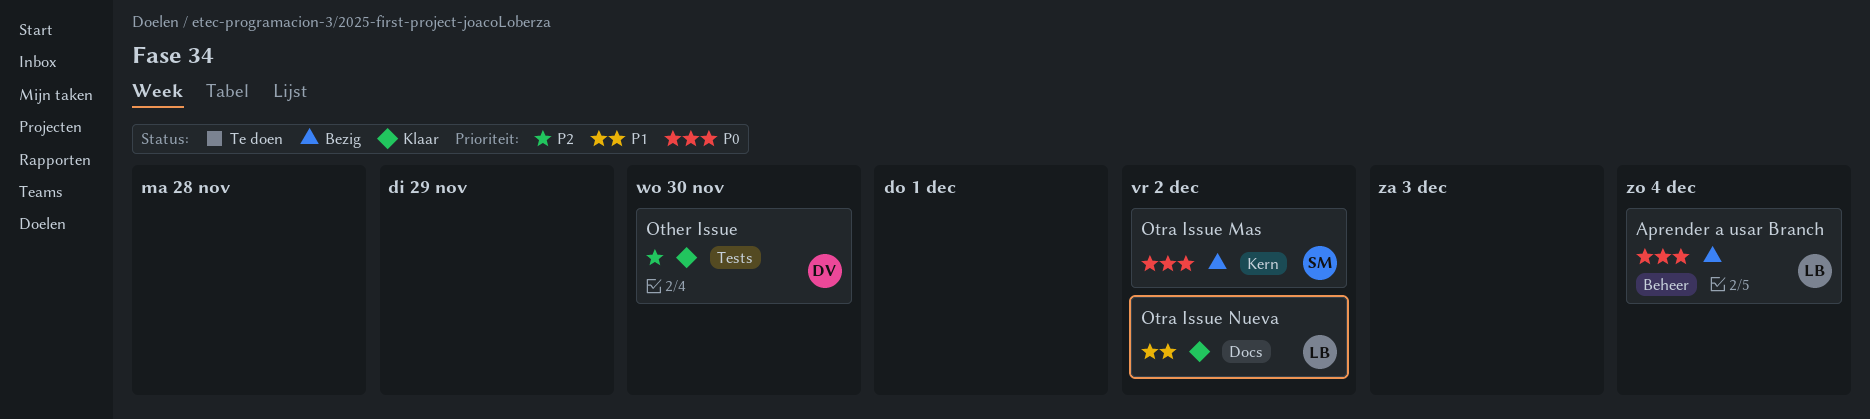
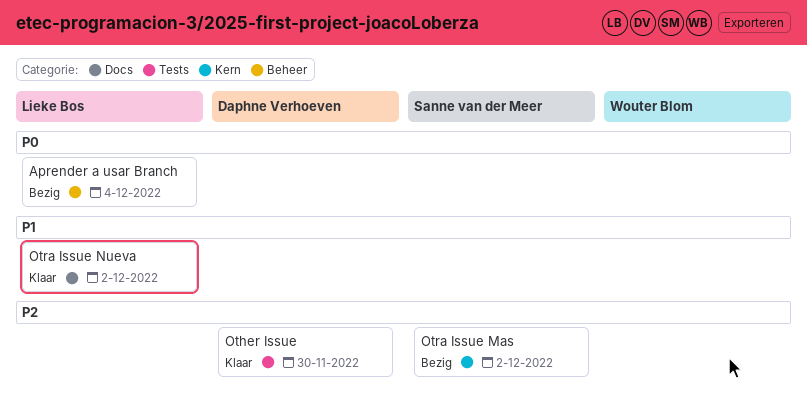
Otra Issue Mas, priority: P0 -> P2

